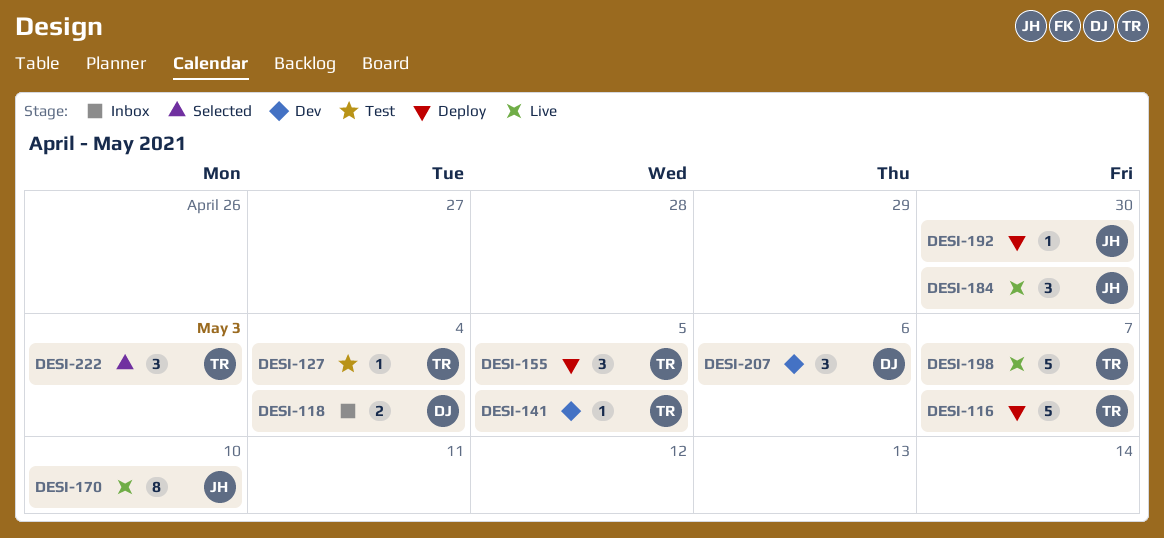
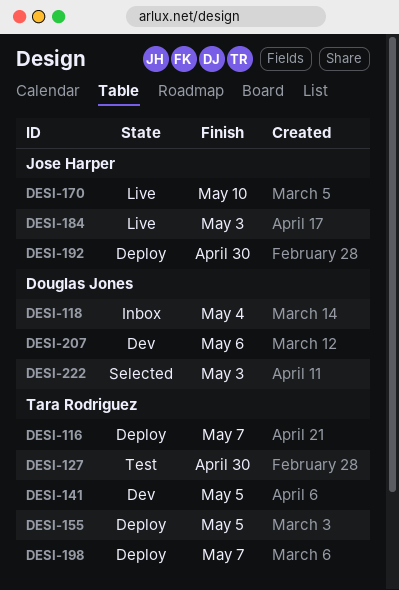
DESI-127, due: May 4 -> Apr 30
DESI-184, due: Apr 30 -> May 3
DESI-198, status: Live -> Deploy
DESI-222, owner: Tara Rodriguez -> Douglas Jones

